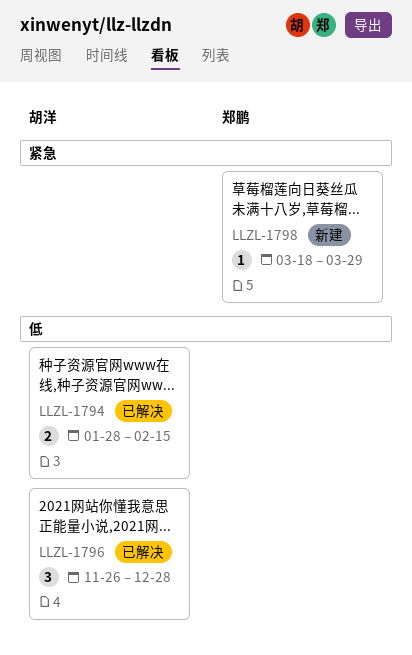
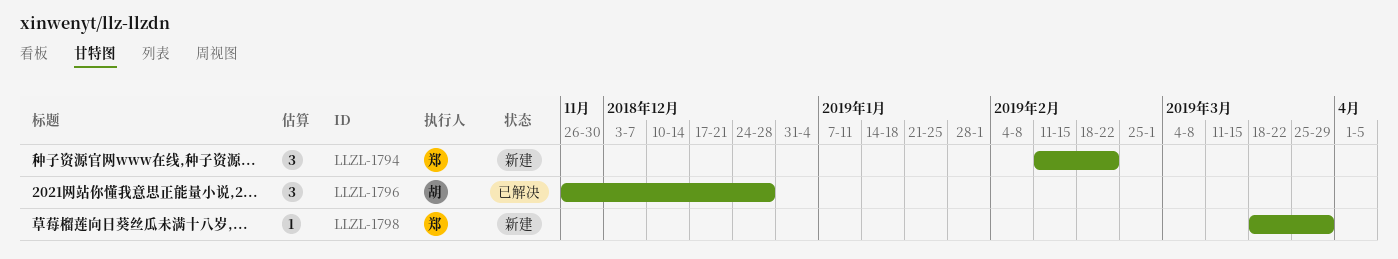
LLZL-1794, status: 已解决 -> 新建
LLZL-1794, owner: 胡洋 -> 郑鹏
LLZL-1794, estimate: 2 -> 3
LLZL-1794, start: Jan 28 -> Feb 11
LLZL-1794, due: Feb 15 -> Feb 22

